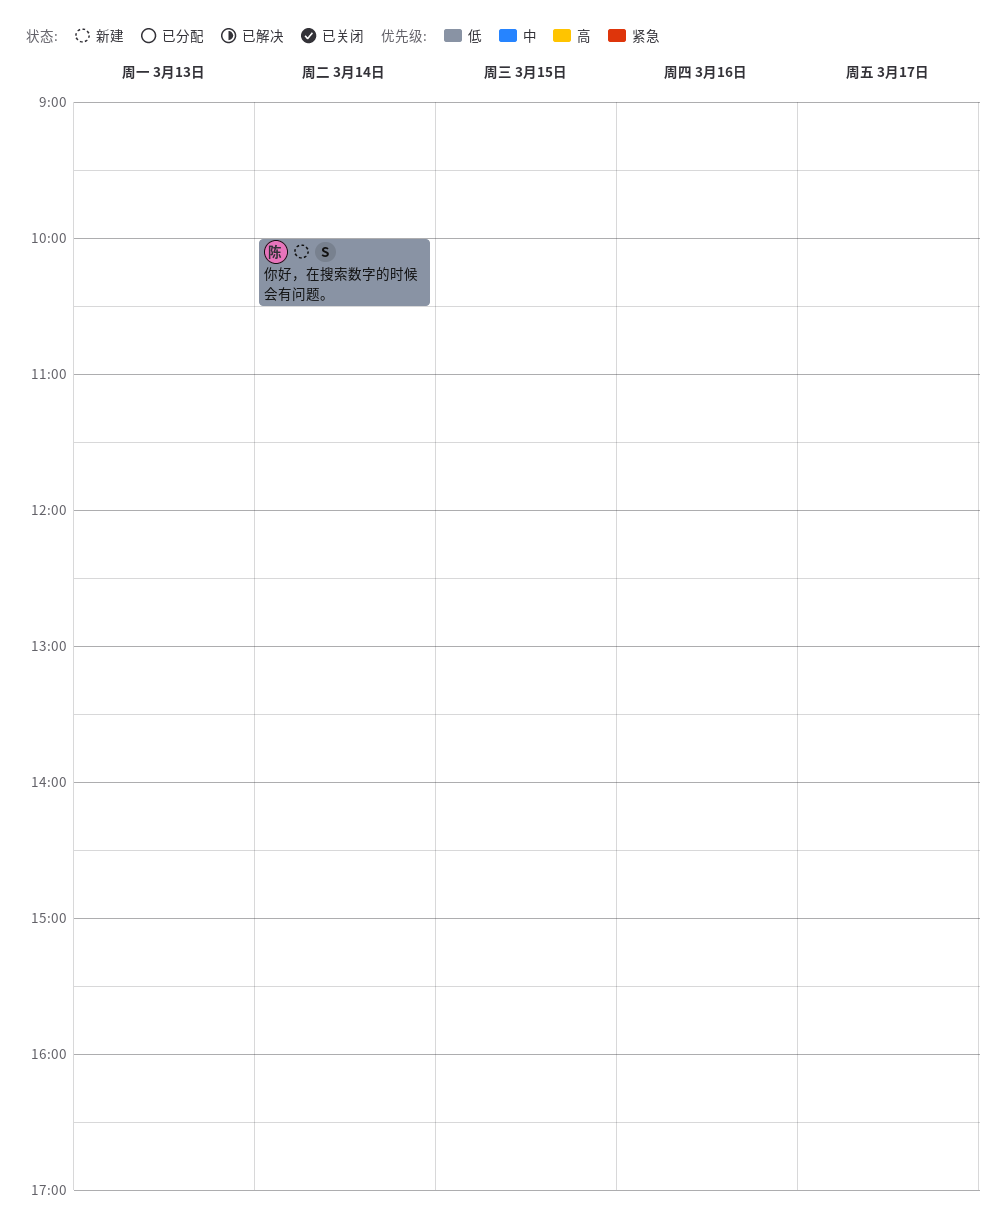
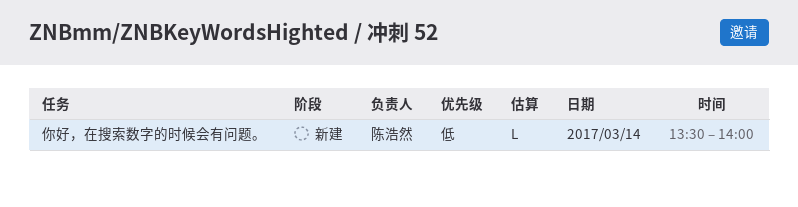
你好，在搜索数字的时候会有问题。, estimate: S -> L
你好，在搜索数字的时候会有问题。, begins: 10:00 -> 13:30
你好，在搜索数字的时候会有问题。, ends: 10:30 -> 14:00

